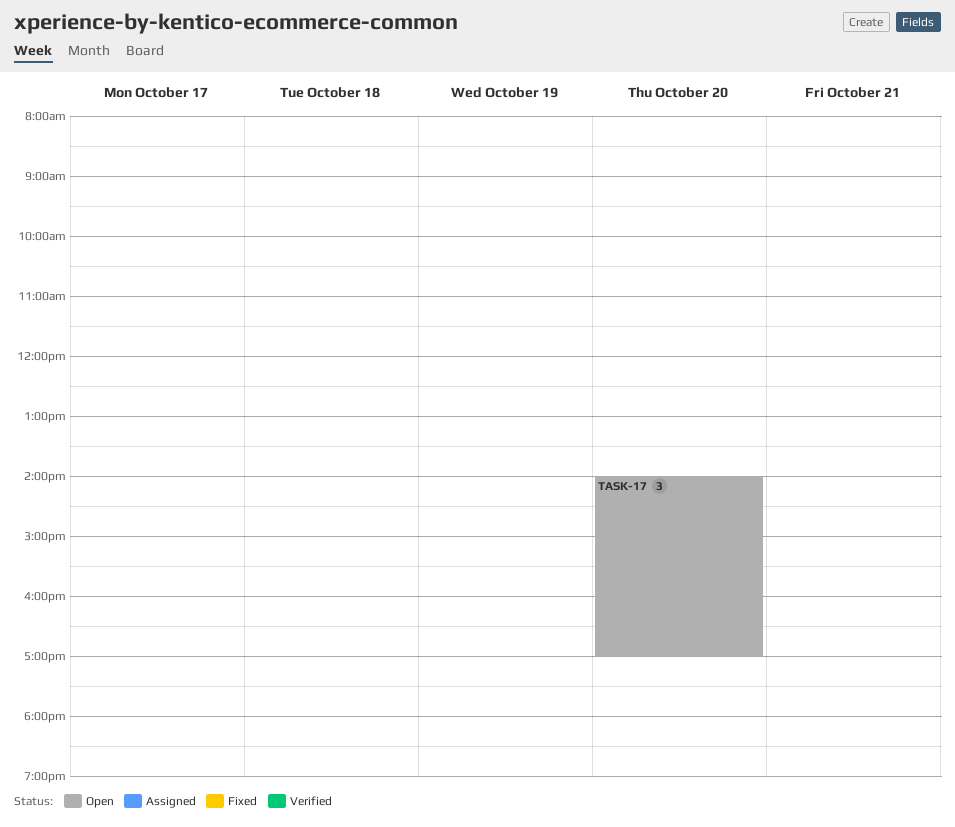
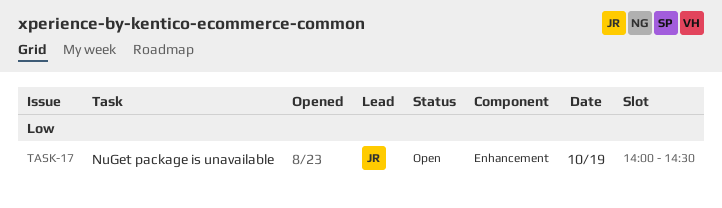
TASK-17, day: Oct 20 -> Oct 19
TASK-17, ends: 17:00 -> 14:30

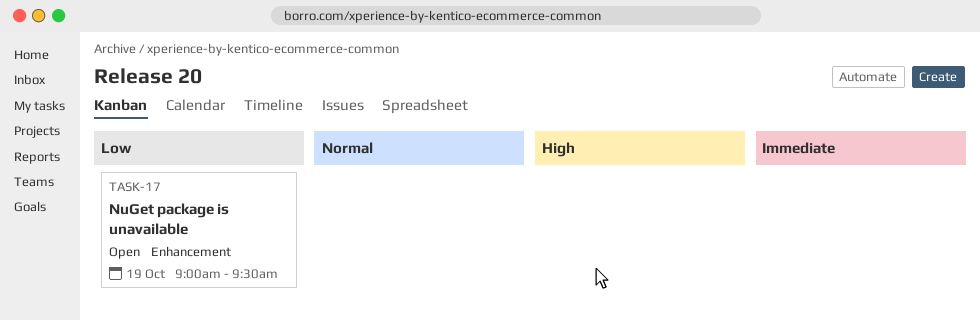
TASK-17, begins: 14:00 -> 09:00
TASK-17, ends: 14:30 -> 09:30

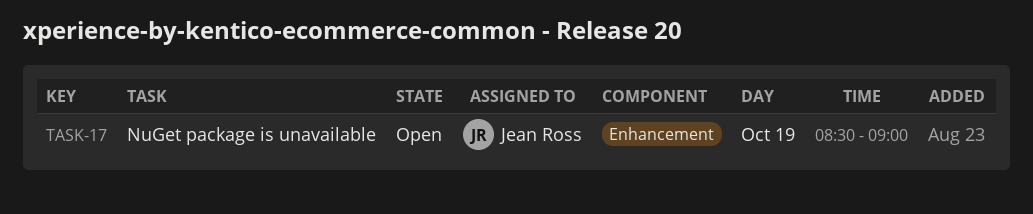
TASK-17, begins: 09:00 -> 08:30
TASK-17, ends: 09:30 -> 09:00

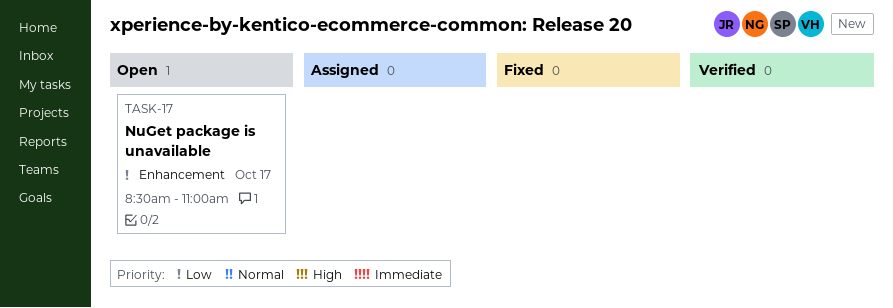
TASK-17, day: Oct 19 -> Oct 17
TASK-17, ends: 09:00 -> 11:00

